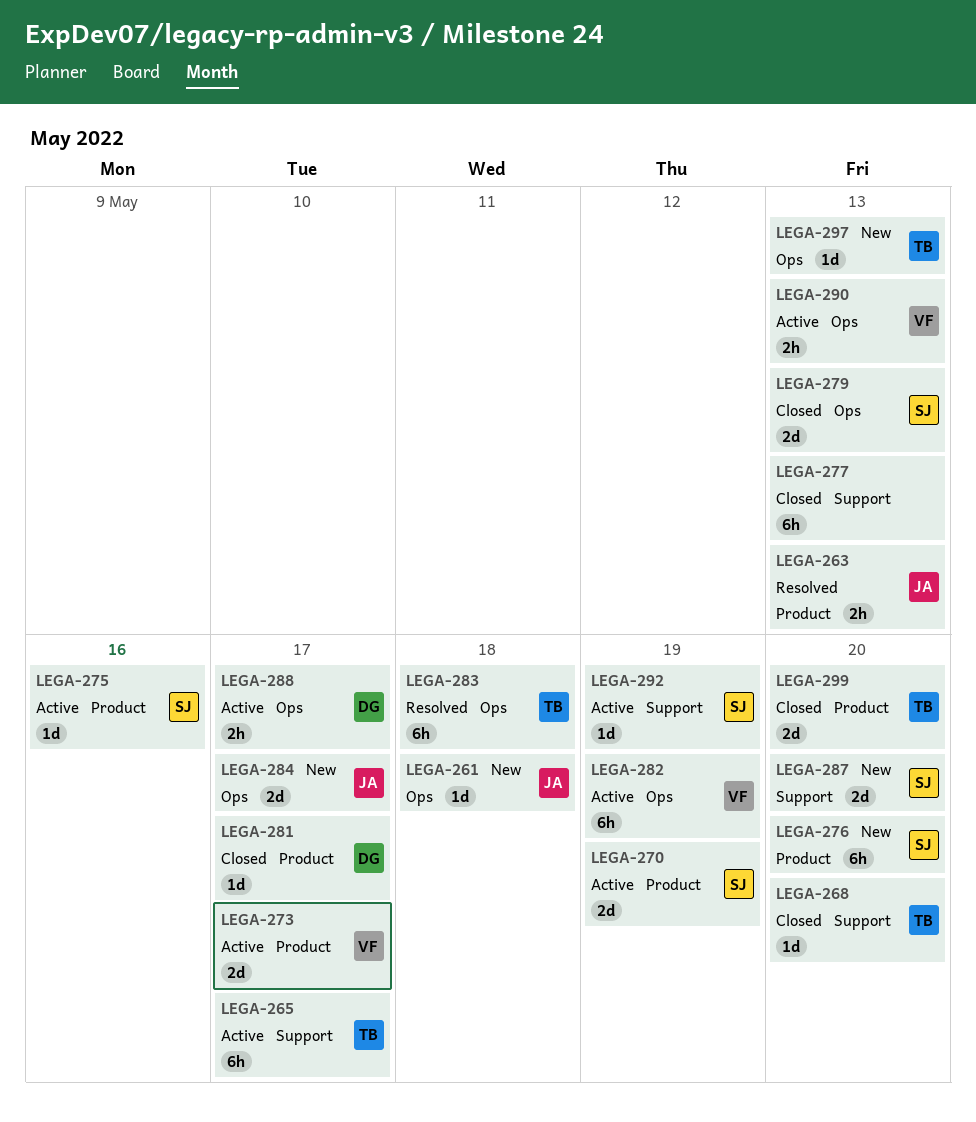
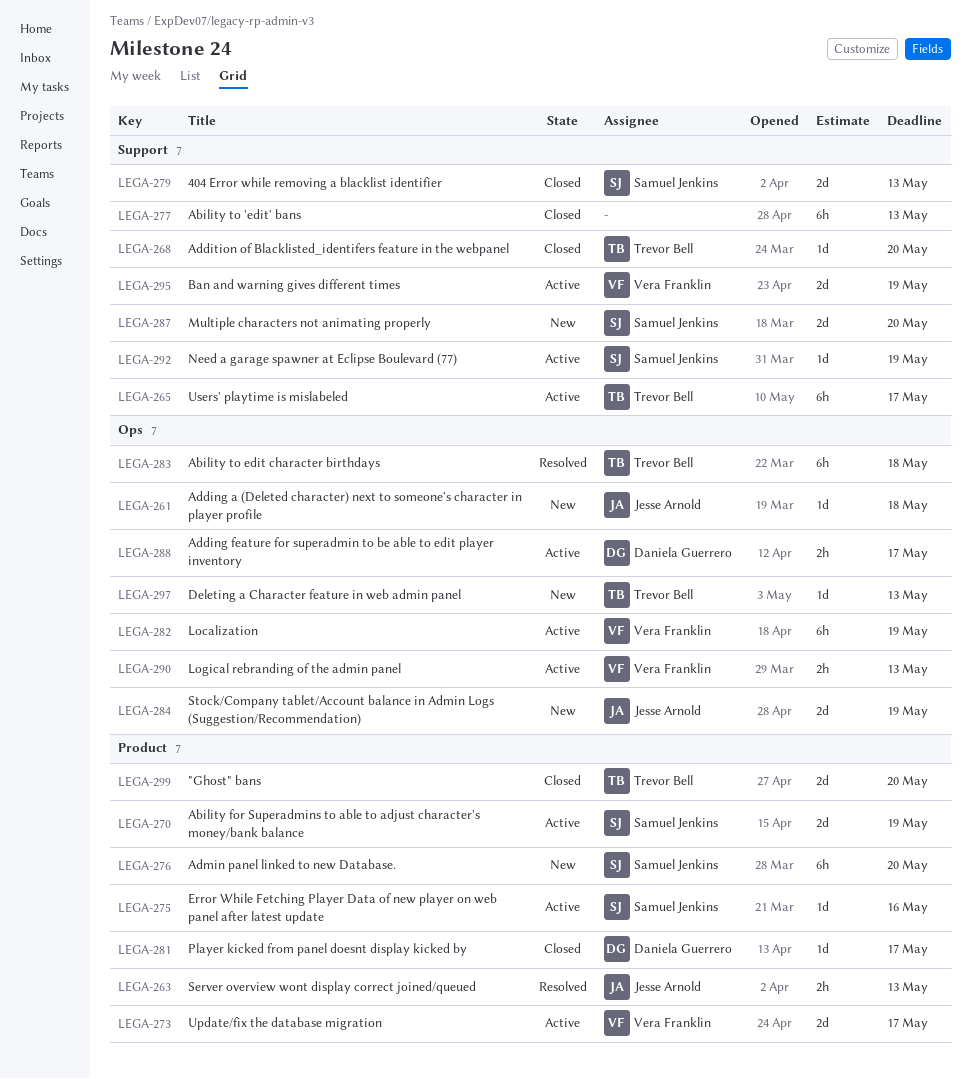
LEGA-279, label: Ops -> Support
LEGA-284, due: May 17 -> May 19
LEGA-295: none -> present

